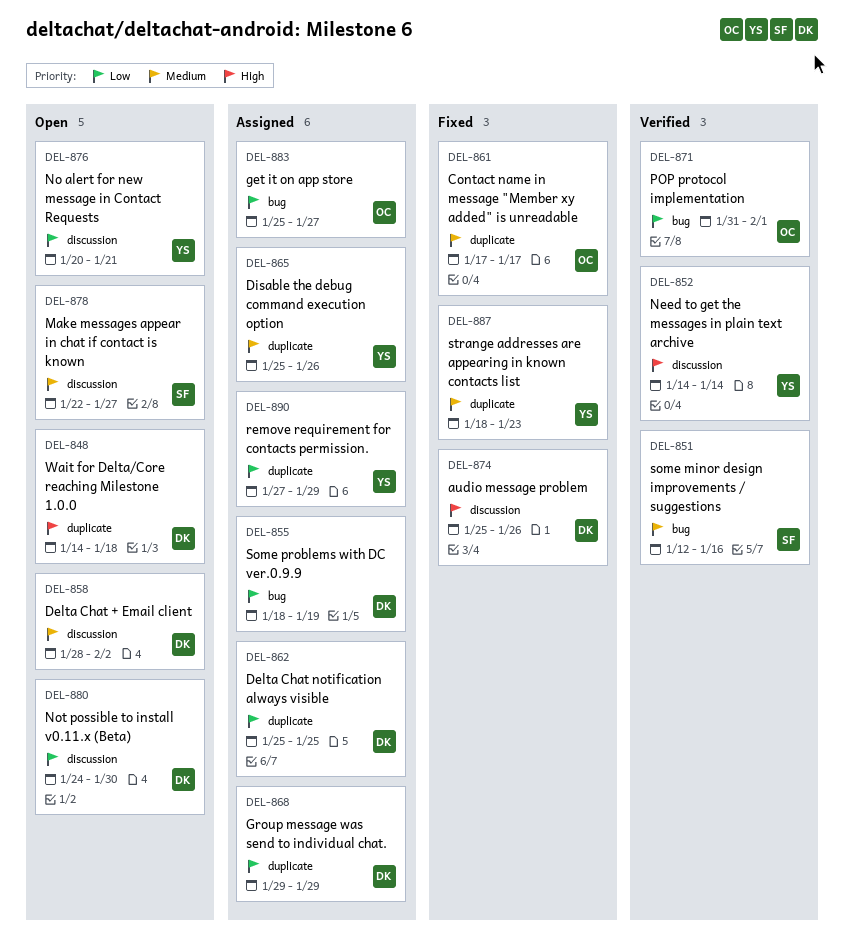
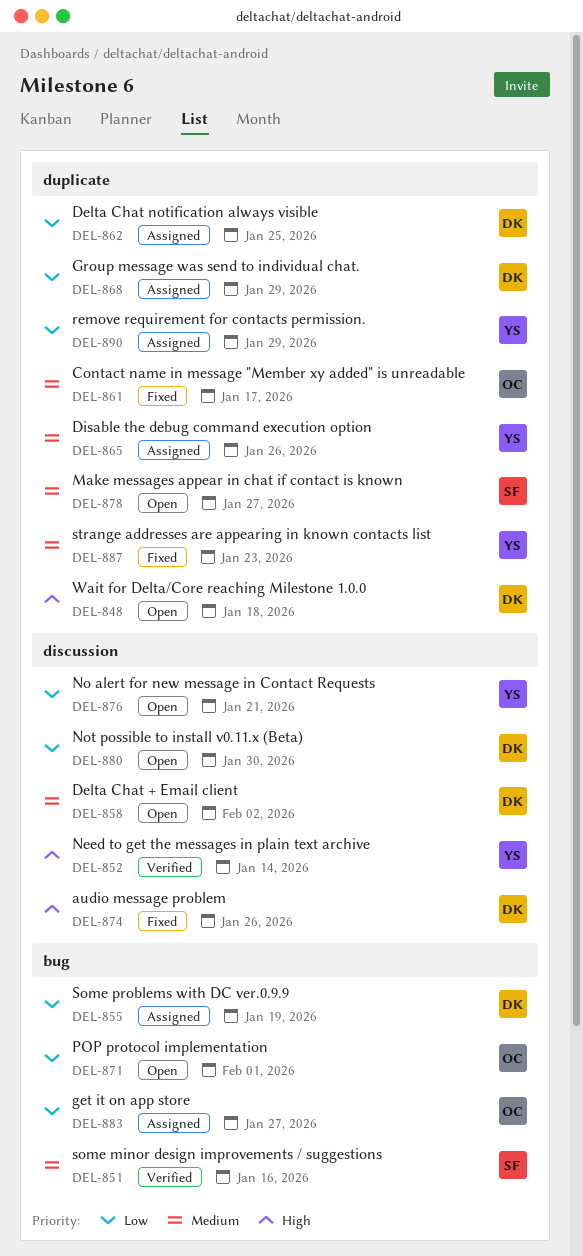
DEL-871, status: Verified -> Open
DEL-878, label: discussion -> duplicate

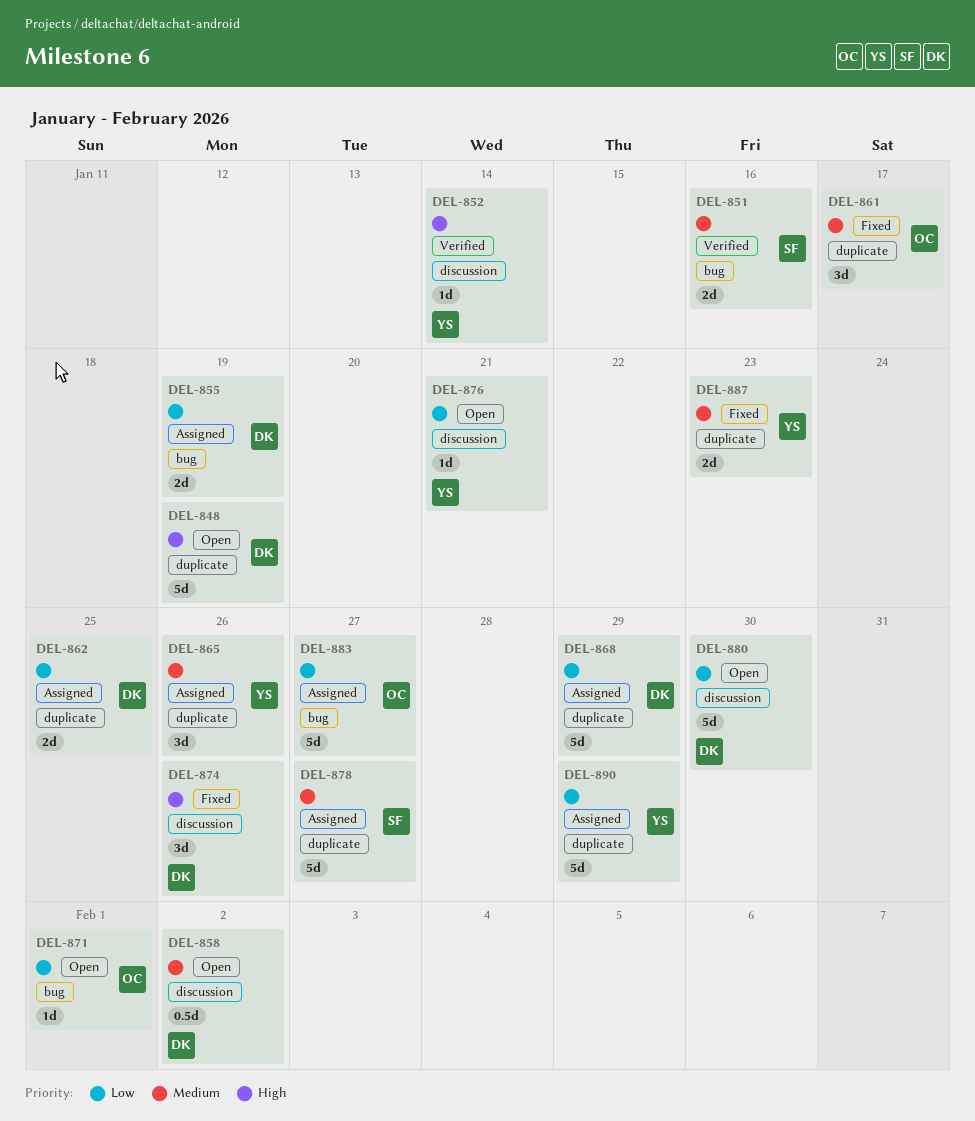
DEL-848, due: Jan 18 -> Jan 19
DEL-878, status: Open -> Assigned

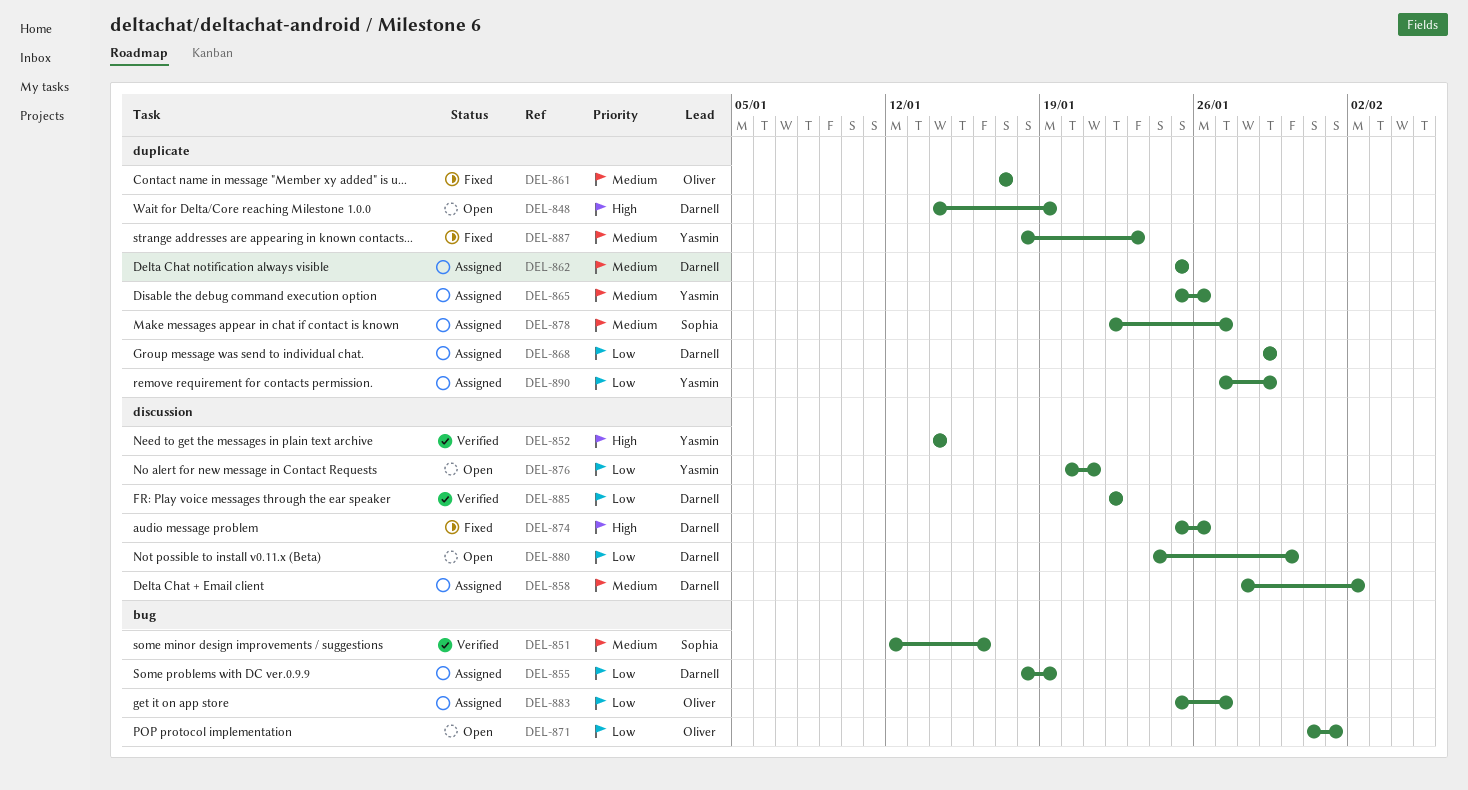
DEL-858, status: Open -> Assigned
DEL-862, priority: Low -> Medium
DEL-885: none -> present

